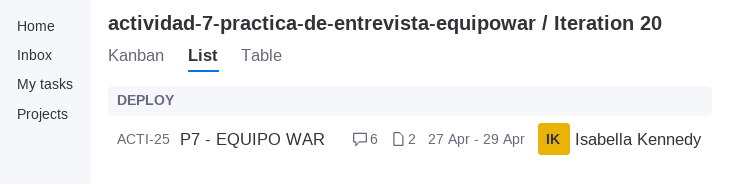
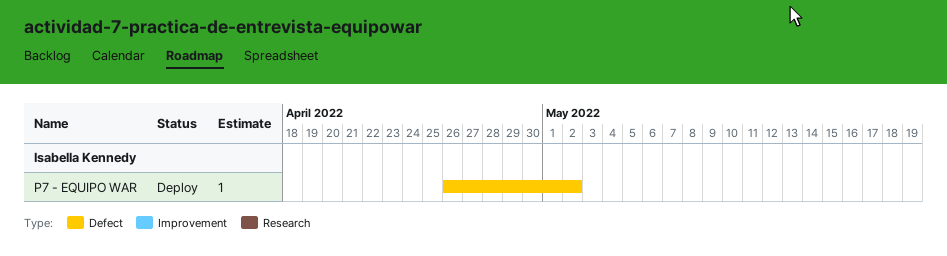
P7 - EQUIPO WAR, start: Apr 27 -> Apr 26
P7 - EQUIPO WAR, due: Apr 29 -> May 2

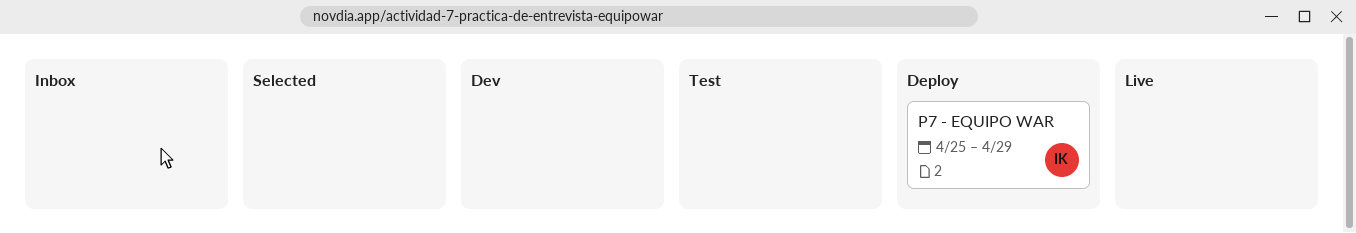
P7 - EQUIPO WAR, start: Apr 26 -> Apr 25
P7 - EQUIPO WAR, due: May 2 -> Apr 29

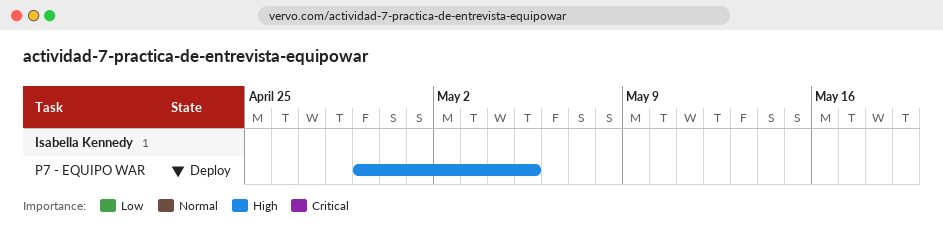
P7 - EQUIPO WAR, start: Apr 25 -> Apr 29
P7 - EQUIPO WAR, due: Apr 29 -> May 5

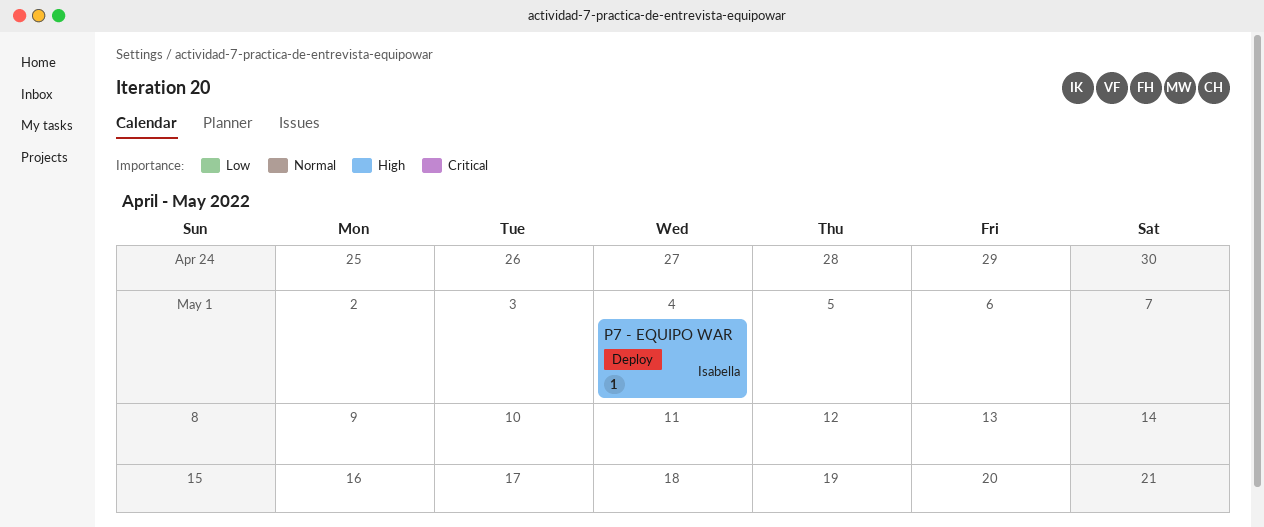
P7 - EQUIPO WAR, due: May 5 -> May 4

